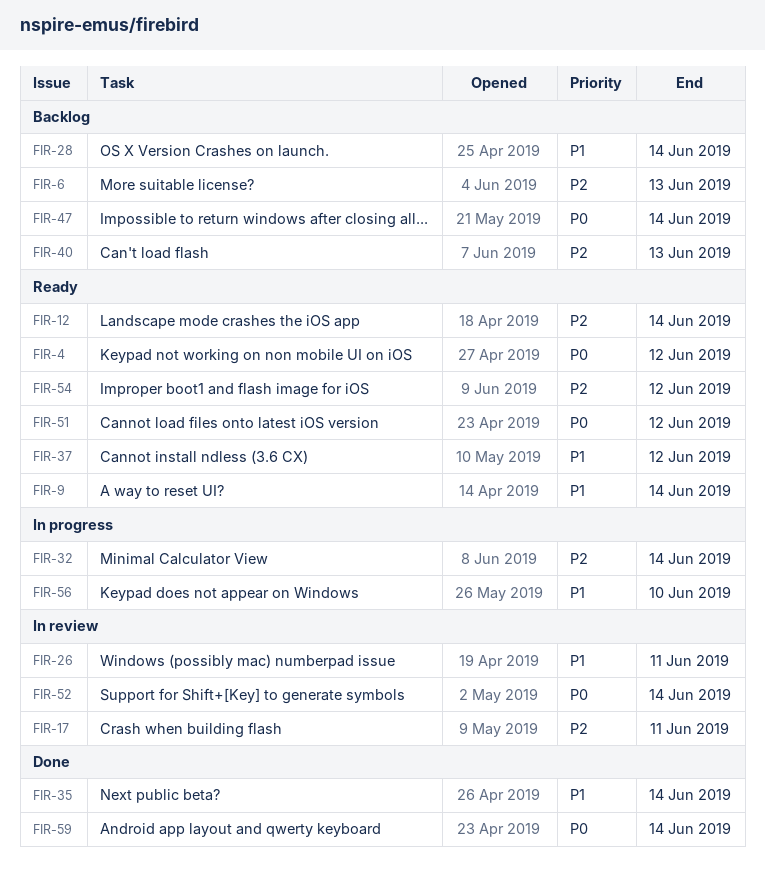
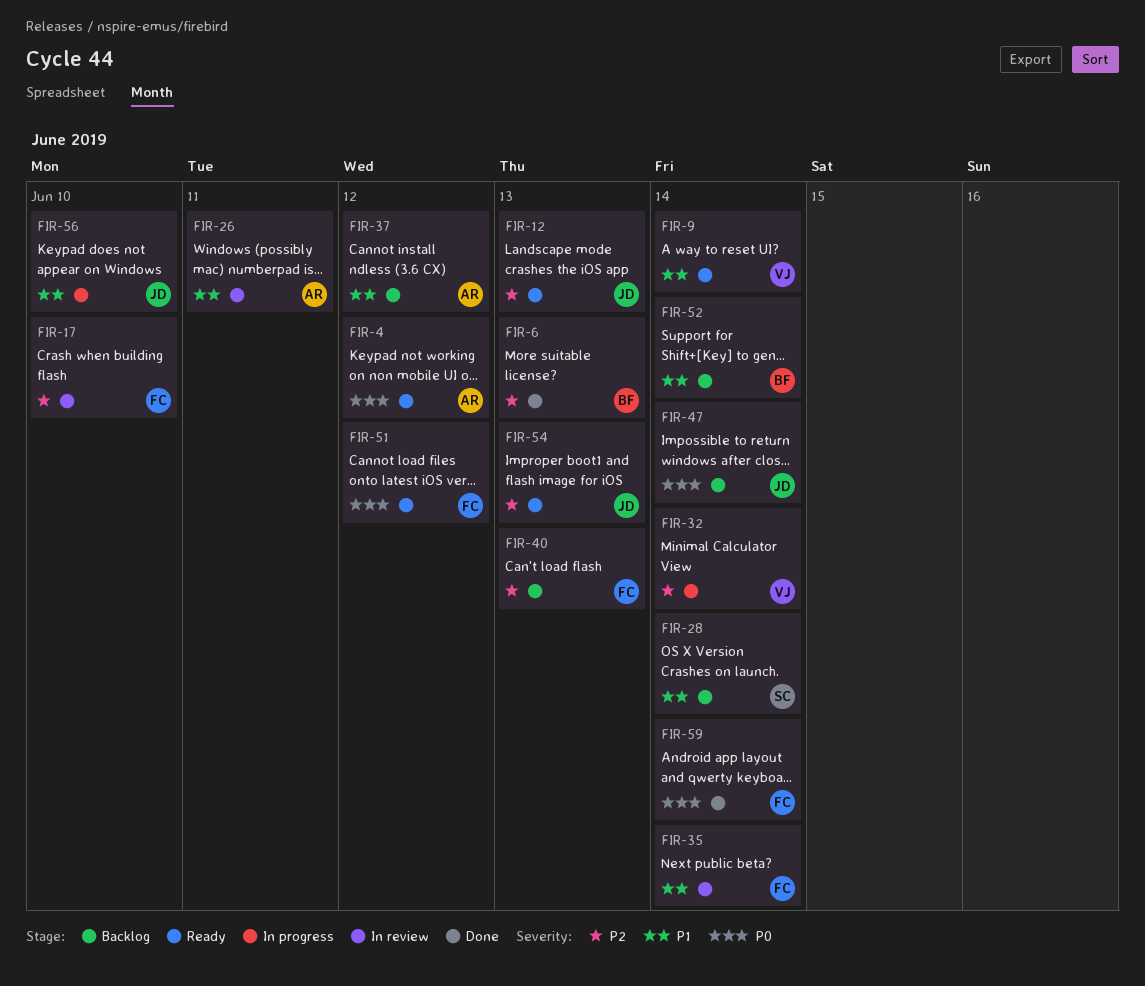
FIR-6, status: Backlog -> Done
FIR-12, due: Jun 14 -> Jun 13
FIR-17, due: Jun 11 -> Jun 10
FIR-35, status: Done -> In review
FIR-37, status: Ready -> Backlog
FIR-52, status: In review -> Backlog
FIR-52, priority: P0 -> P1
FIR-54, due: Jun 12 -> Jun 13

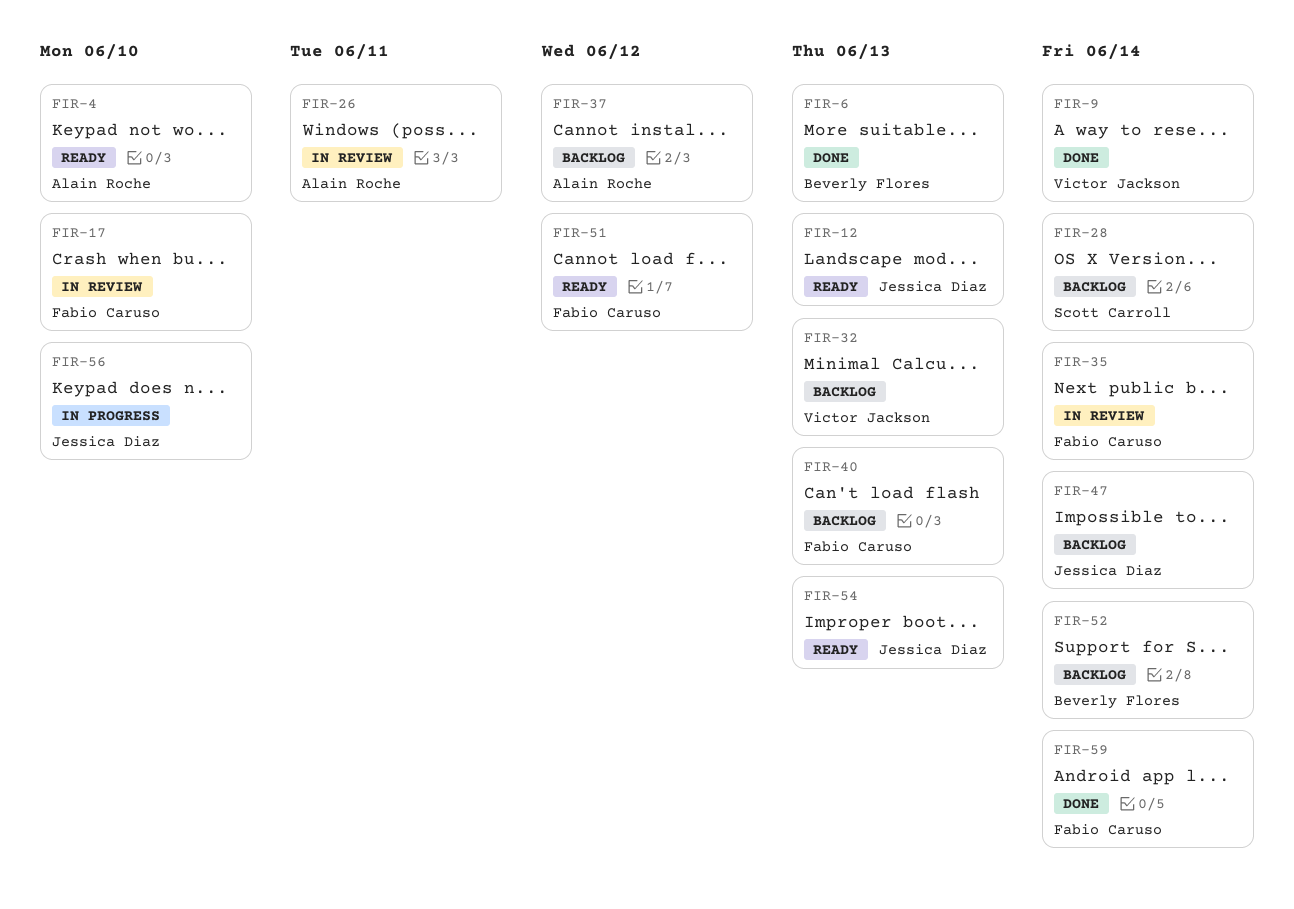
FIR-4, due: Jun 12 -> Jun 10
FIR-9, status: Ready -> Done
FIR-32, status: In progress -> Backlog
FIR-32, due: Jun 14 -> Jun 13

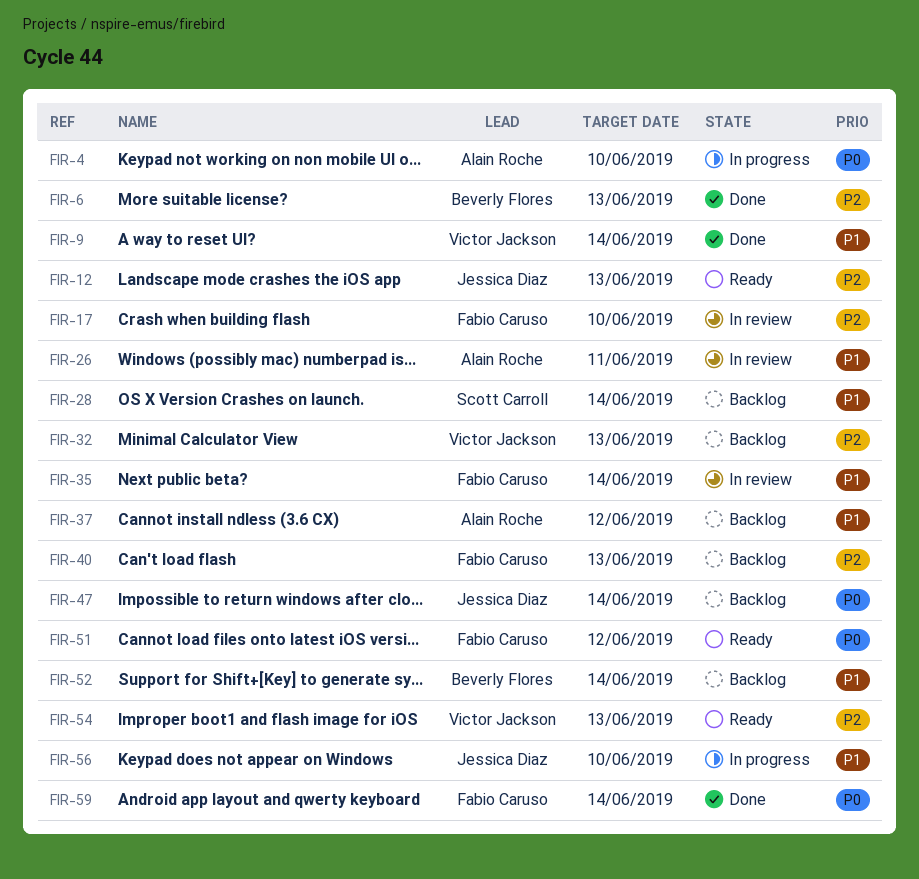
FIR-4, status: Ready -> In progress
FIR-54, owner: Jessica Diaz -> Victor Jackson

